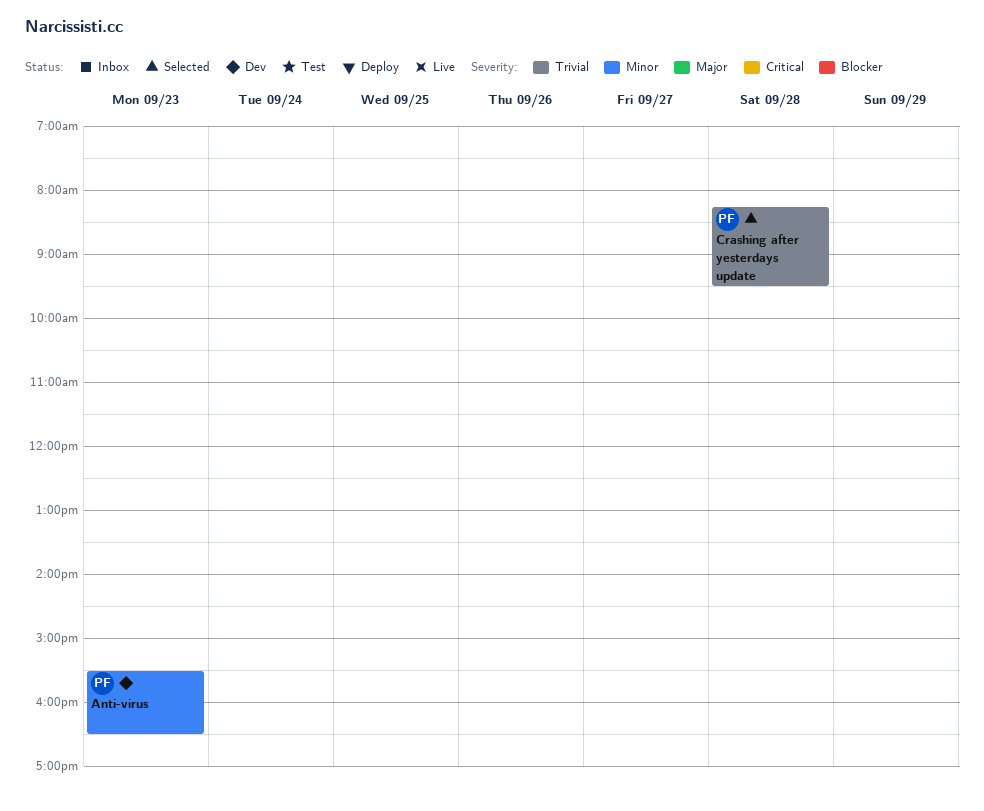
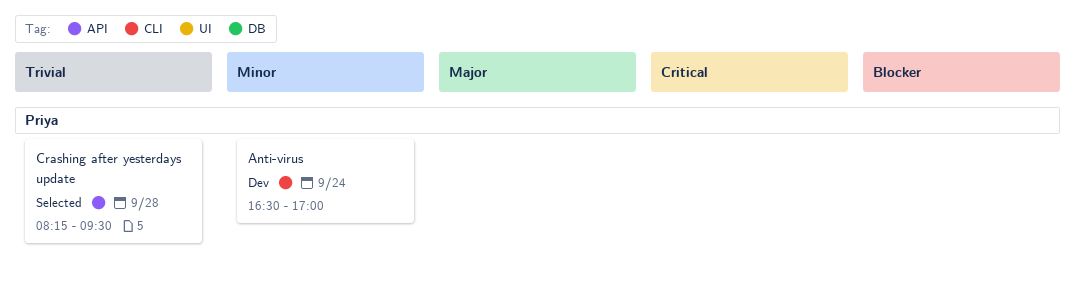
Anti-virus, day: Sep 23 -> Sep 24
Anti-virus, begins: 15:30 -> 16:30
Anti-virus, ends: 16:30 -> 17:00

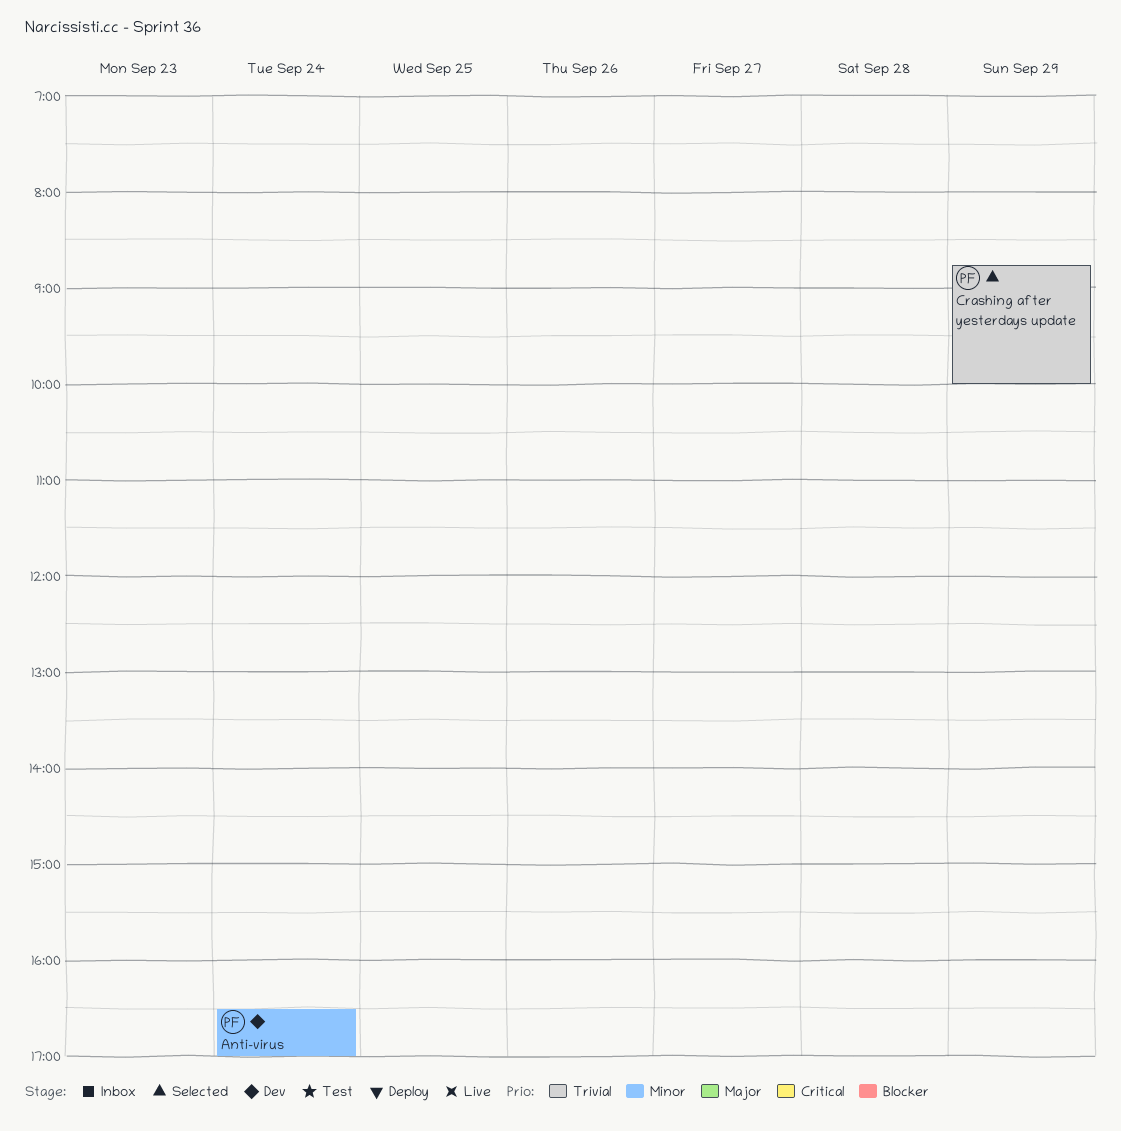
Crashing after yesterdays update, day: Sep 28 -> Sep 29
Crashing after yesterdays update, begins: 08:15 -> 08:45
Crashing after yesterdays update, ends: 09:30 -> 10:00

